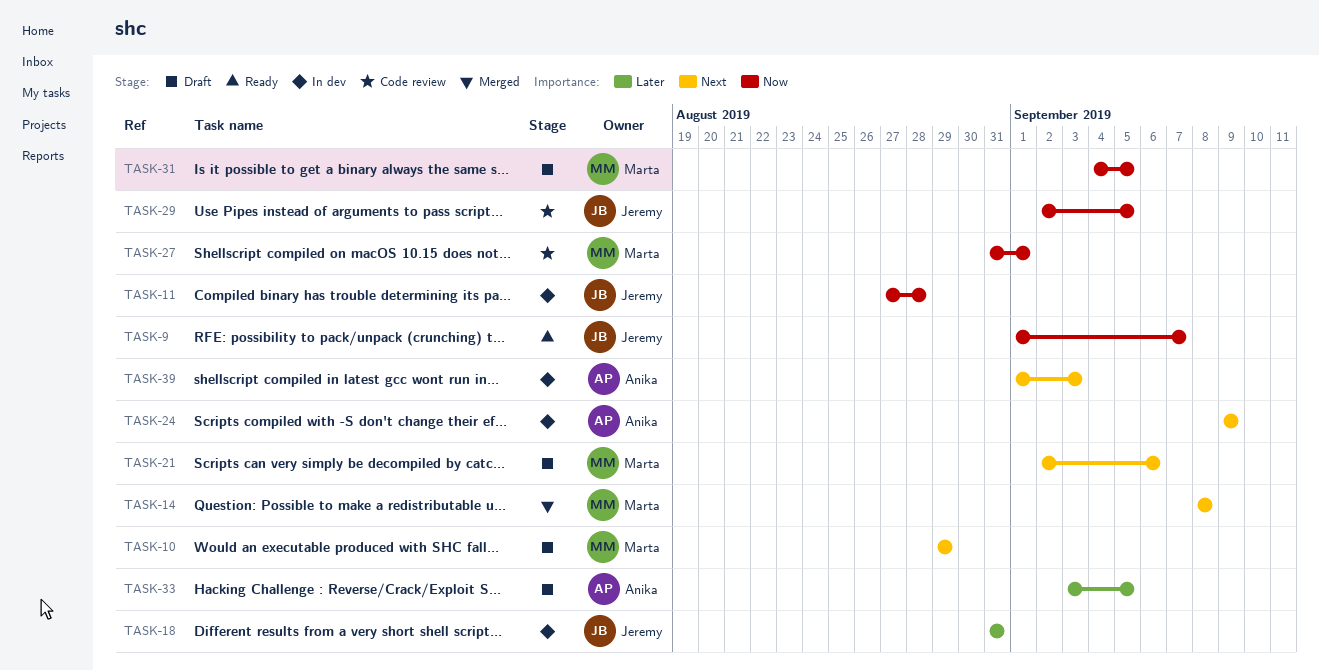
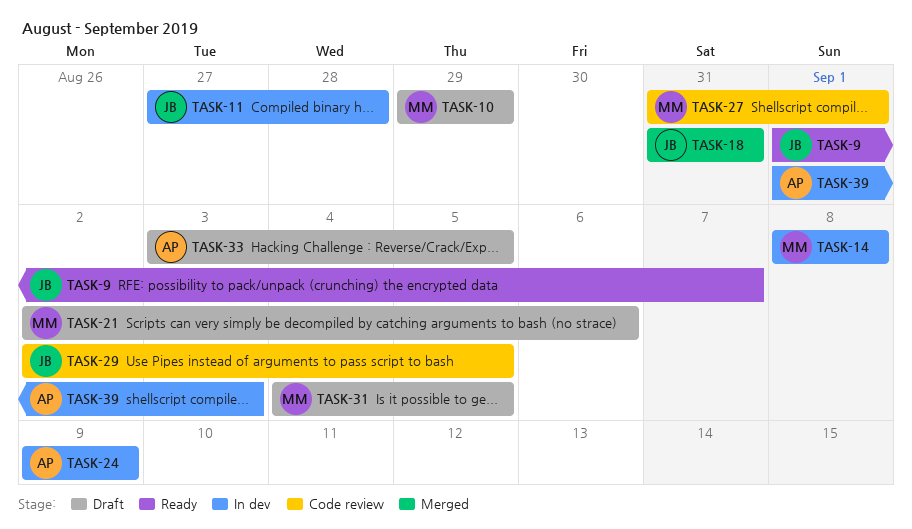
TASK-14, status: Merged -> In dev
TASK-18, status: In dev -> Merged

